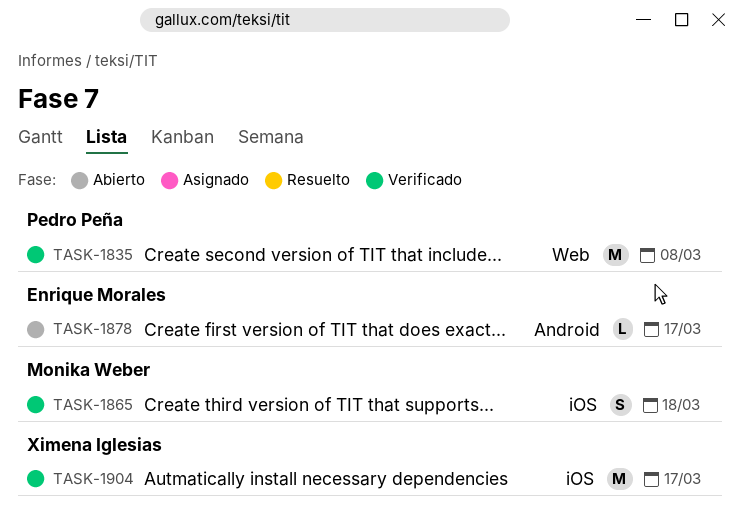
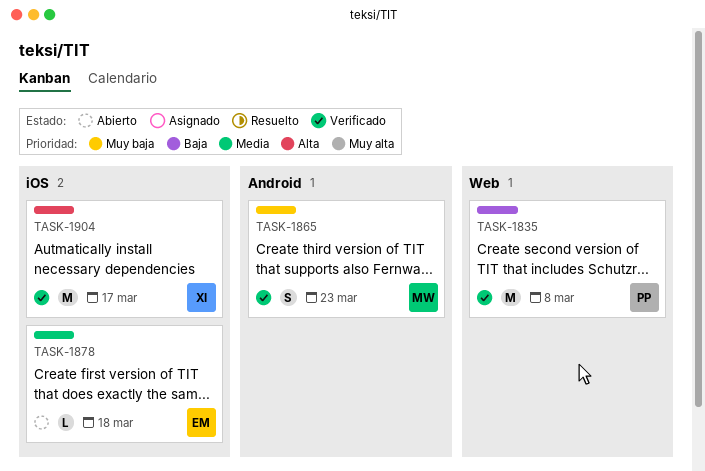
TASK-1865, label: iOS -> Android
TASK-1865, due: Mar 18 -> Mar 23
TASK-1878, label: Android -> iOS
TASK-1878, due: Mar 17 -> Mar 18

